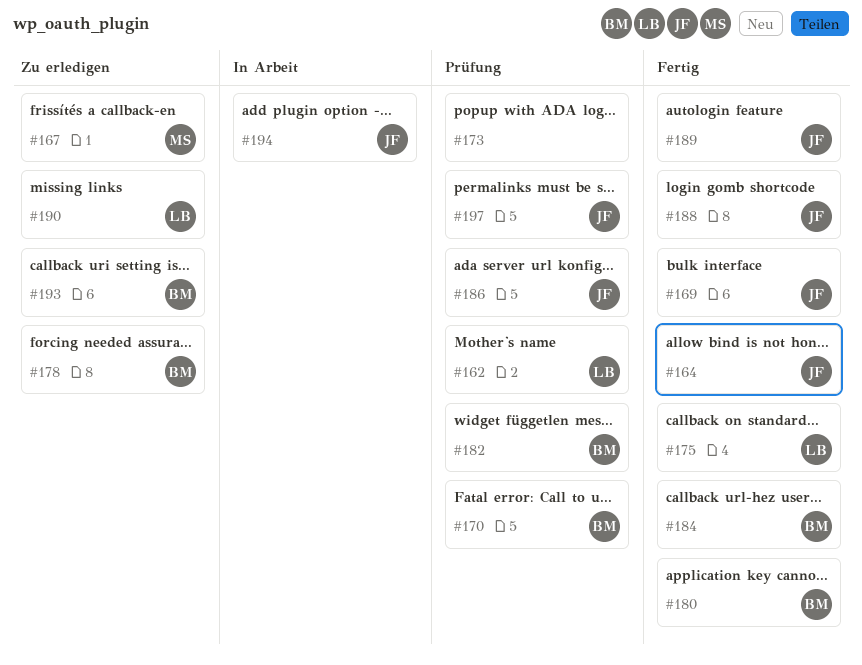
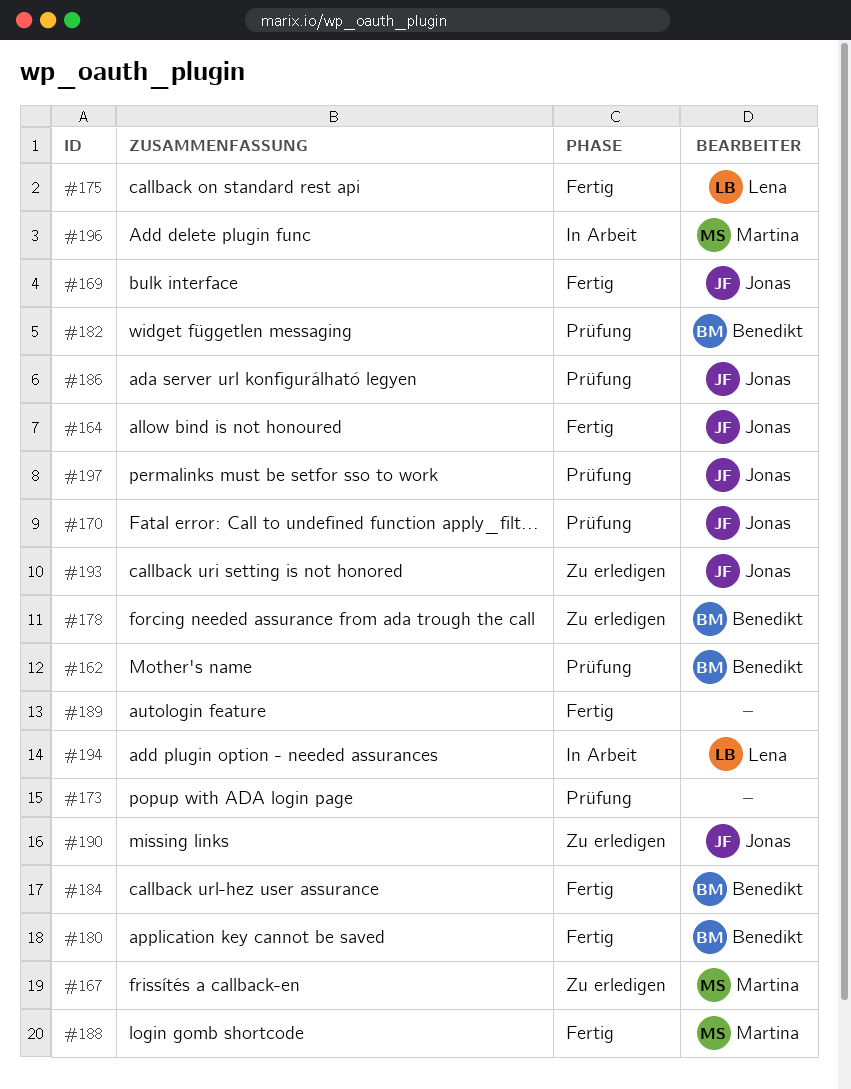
#162, owner: Lena -> Benedikt
#170, owner: Benedikt -> Jonas
#188, owner: Jonas -> Martina
#189, owner: Jonas -> none
#190, owner: Lena -> Jonas
#193, owner: Benedikt -> Jonas
#194, owner: Jonas -> Lena
#196: none -> present

